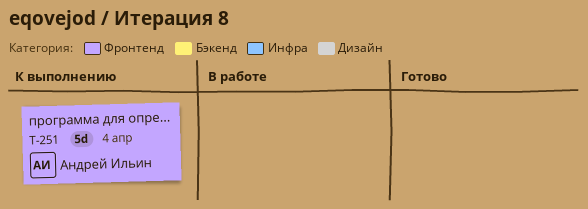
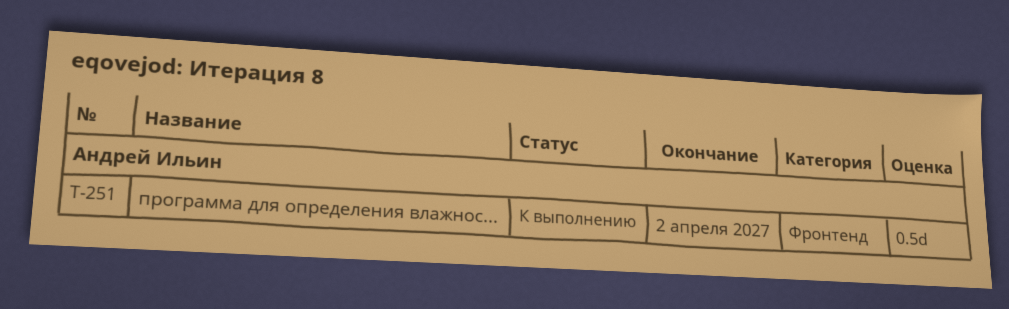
T-251, estimate: 5d -> 0.5d
T-251, due: Apr 4 -> Apr 2

